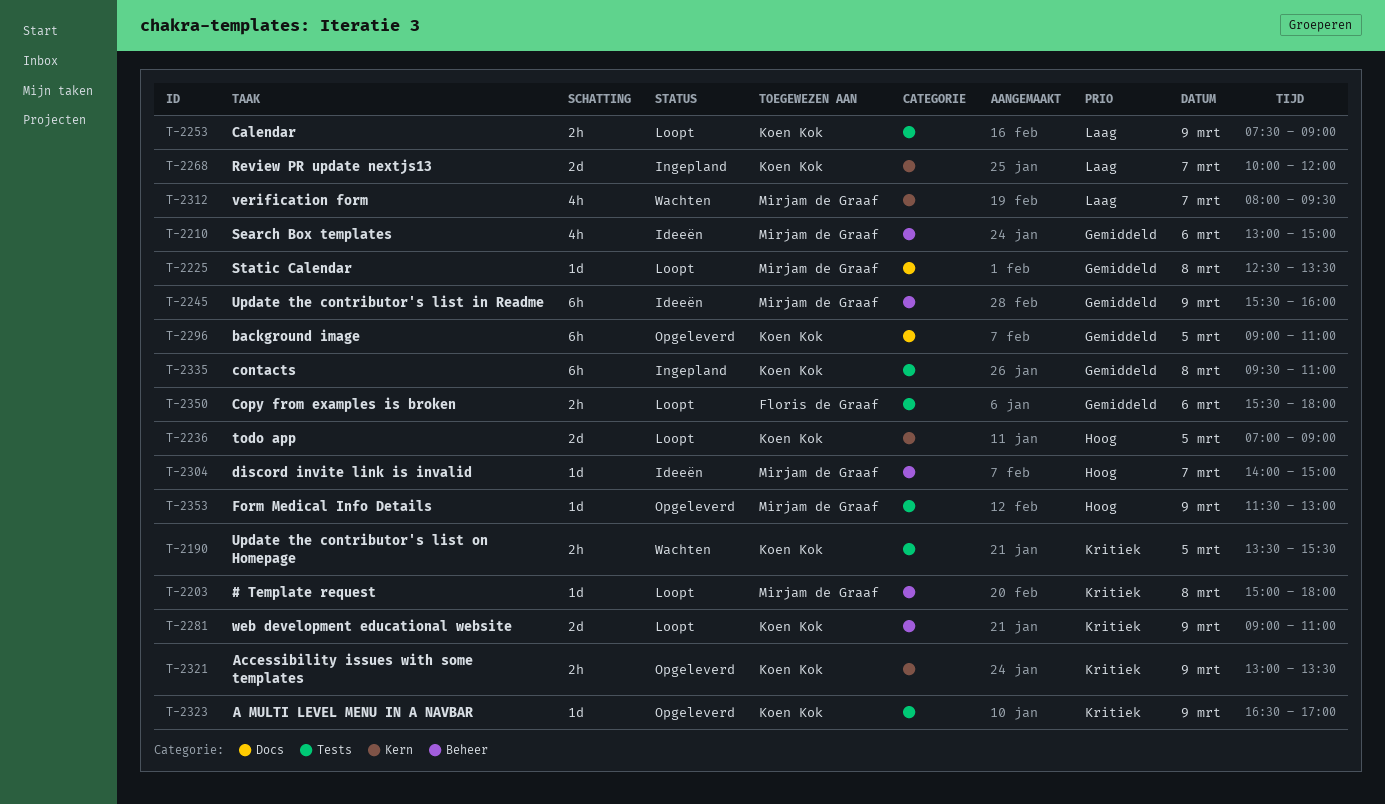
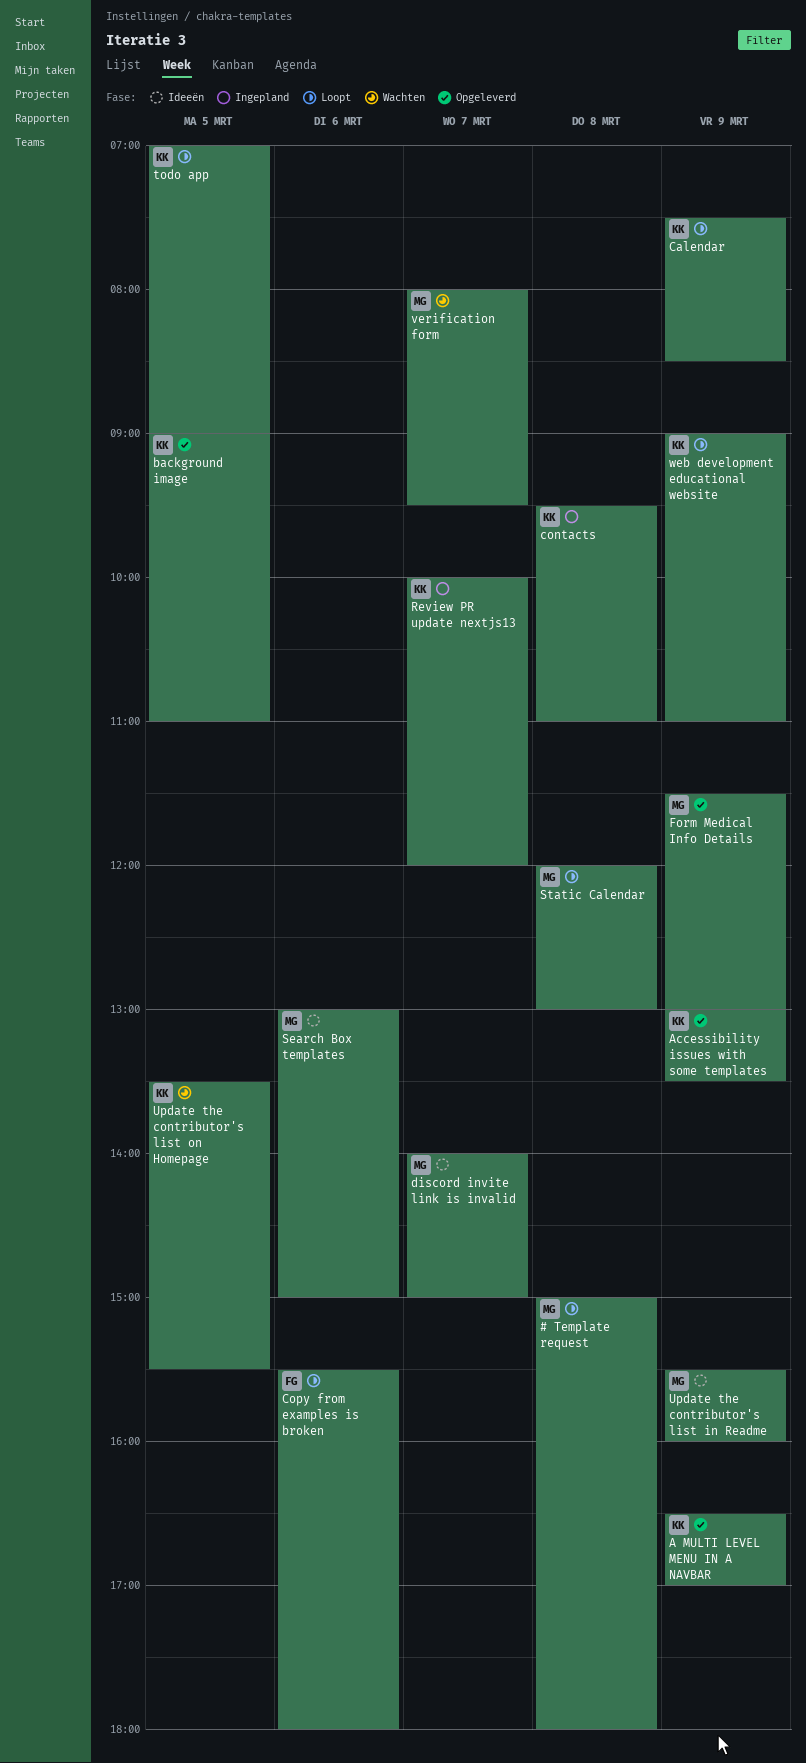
Calendar, ends: 09:00 -> 08:30
Static Calendar, begins: 12:30 -> 12:00
Static Calendar, ends: 13:30 -> 13:00

